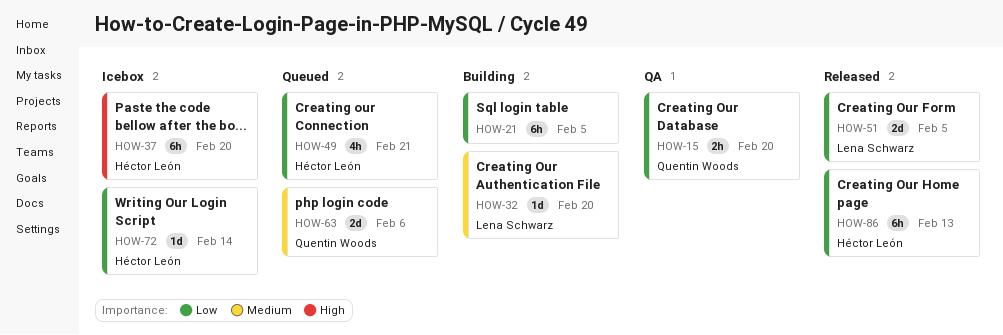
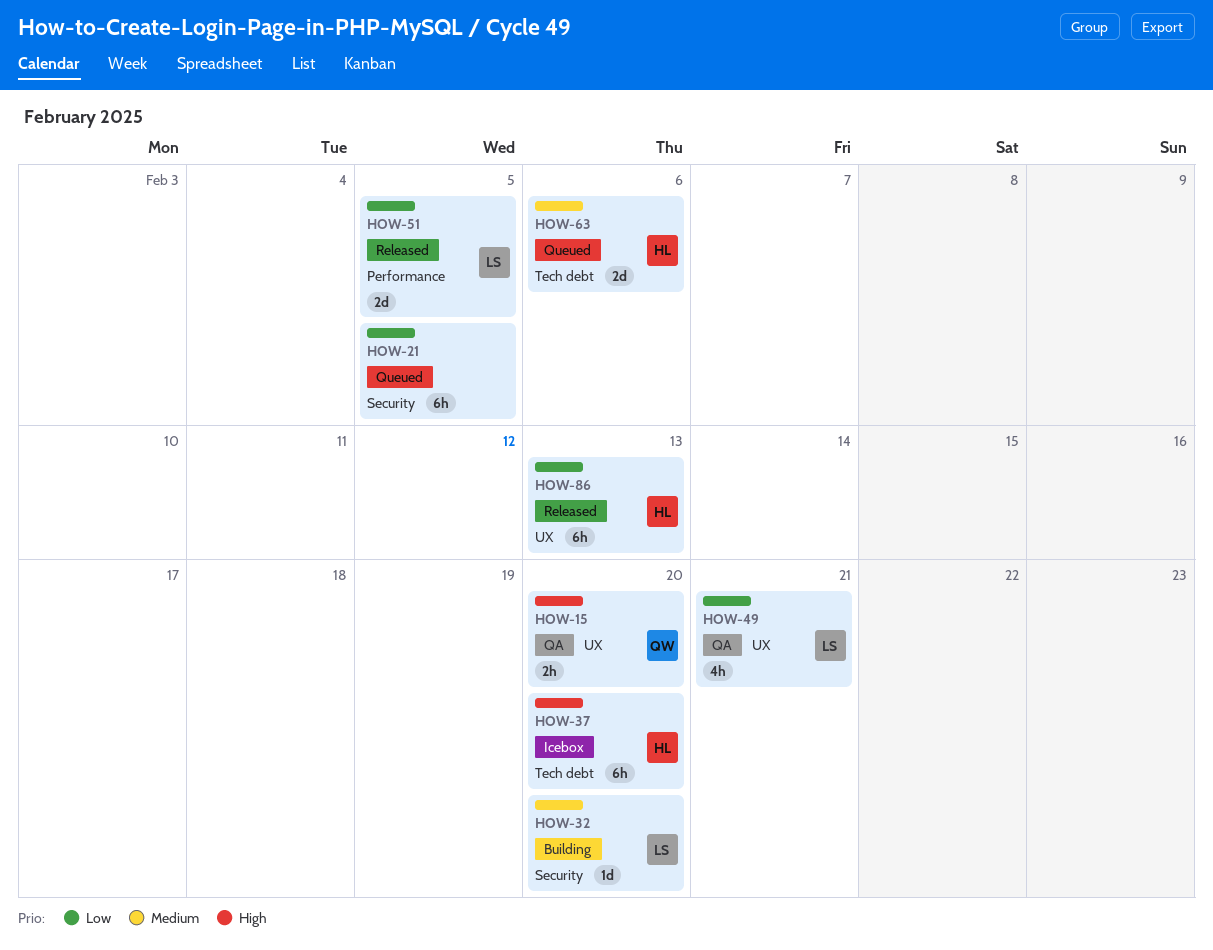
HOW-15, priority: Low -> High
HOW-21, status: Building -> Queued
HOW-49, status: Queued -> QA
HOW-49, owner: Héctor León -> Lena Schwarz
HOW-63, owner: Quentin Woods -> Héctor León
HOW-72: present -> none

